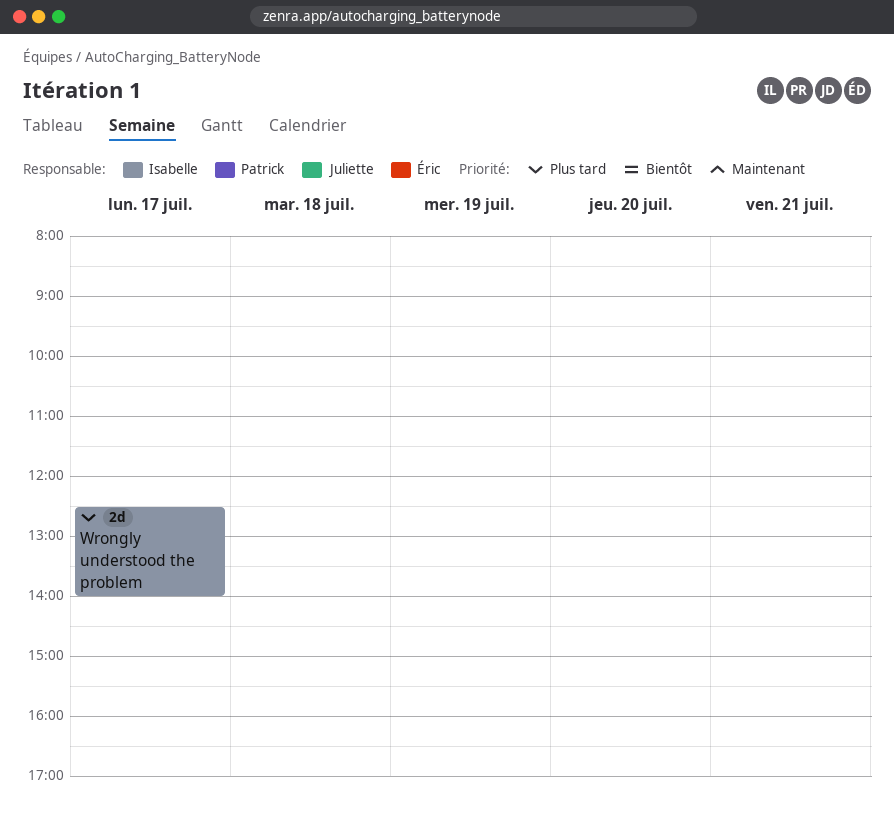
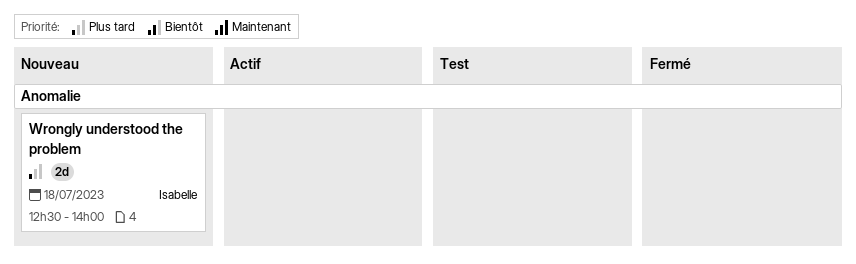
Wrongly understood the problem, day: Jul 17 -> Jul 18

